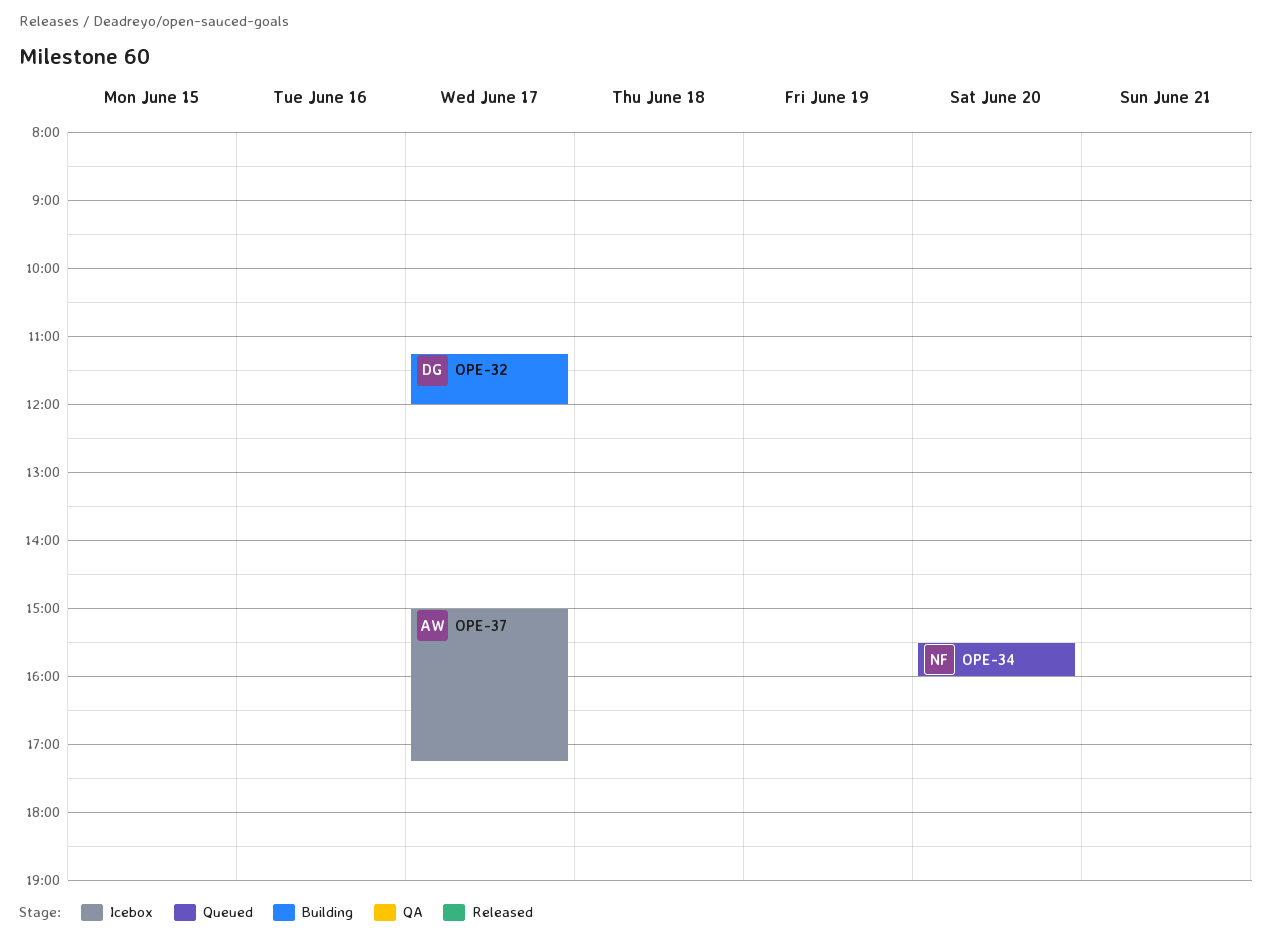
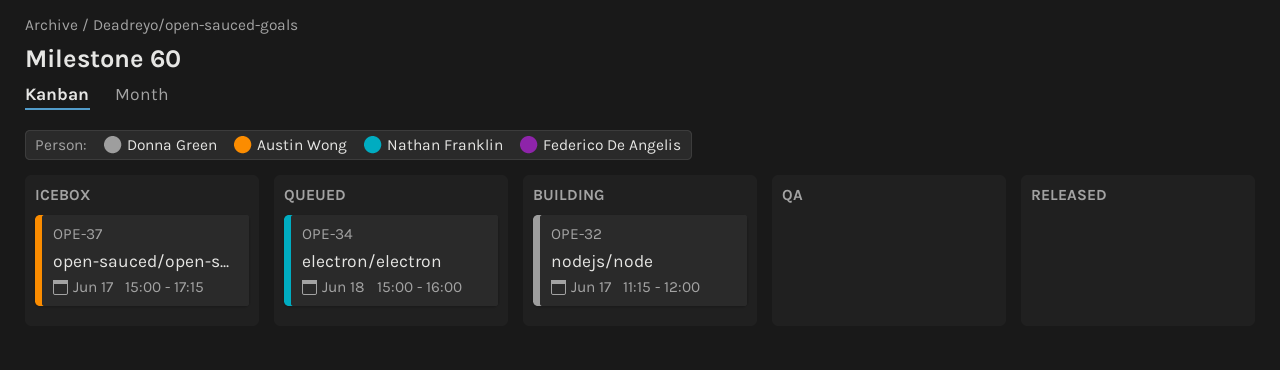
OPE-34, day: Jun 20 -> Jun 18
OPE-34, begins: 15:30 -> 15:00

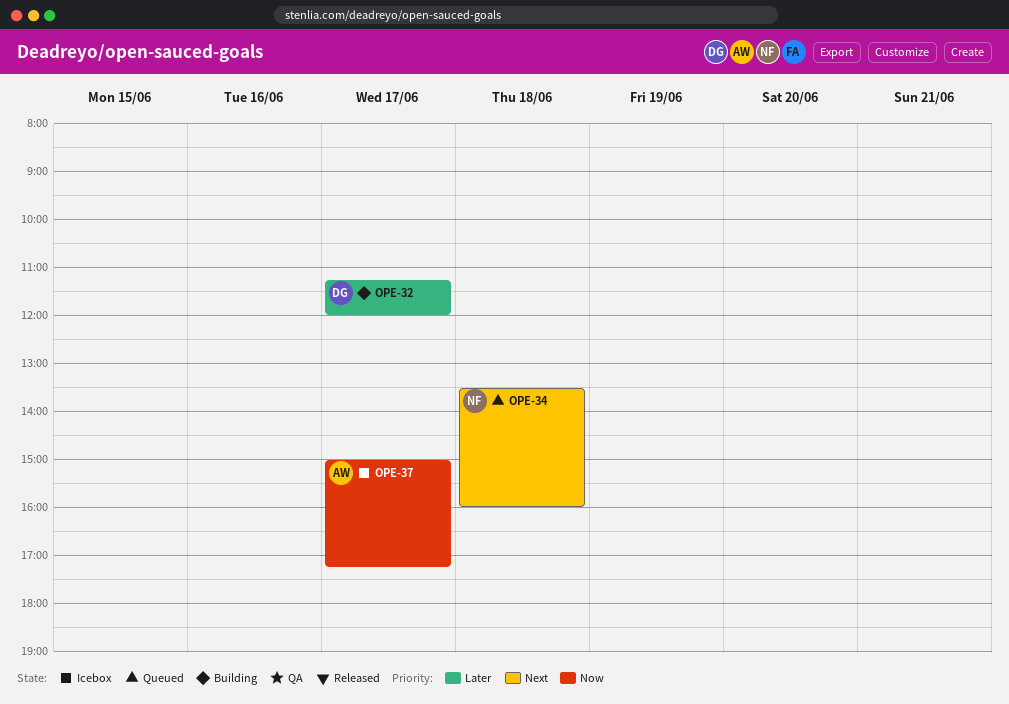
OPE-34, begins: 15:00 -> 13:30

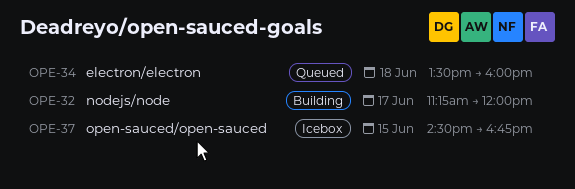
OPE-37, day: Jun 17 -> Jun 15
OPE-37, begins: 15:00 -> 14:30
OPE-37, ends: 17:15 -> 16:45

